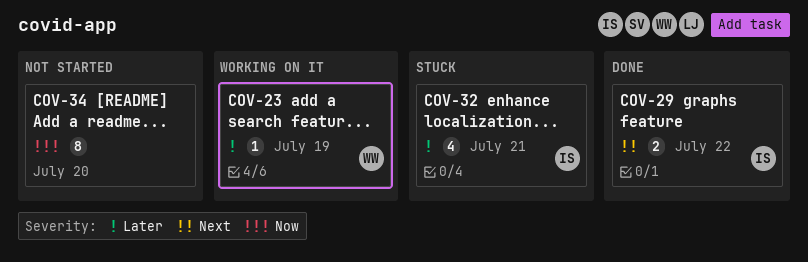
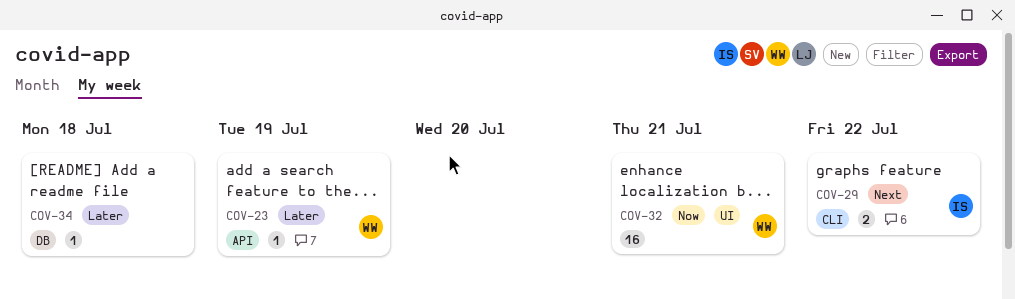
COV-32, owner: IS -> WW
COV-32, priority: Later -> Now
COV-32, estimate: 4 -> 16
COV-34, priority: Now -> Later
COV-34, estimate: 8 -> 1
COV-34, due: Jul 20 -> Jul 18

